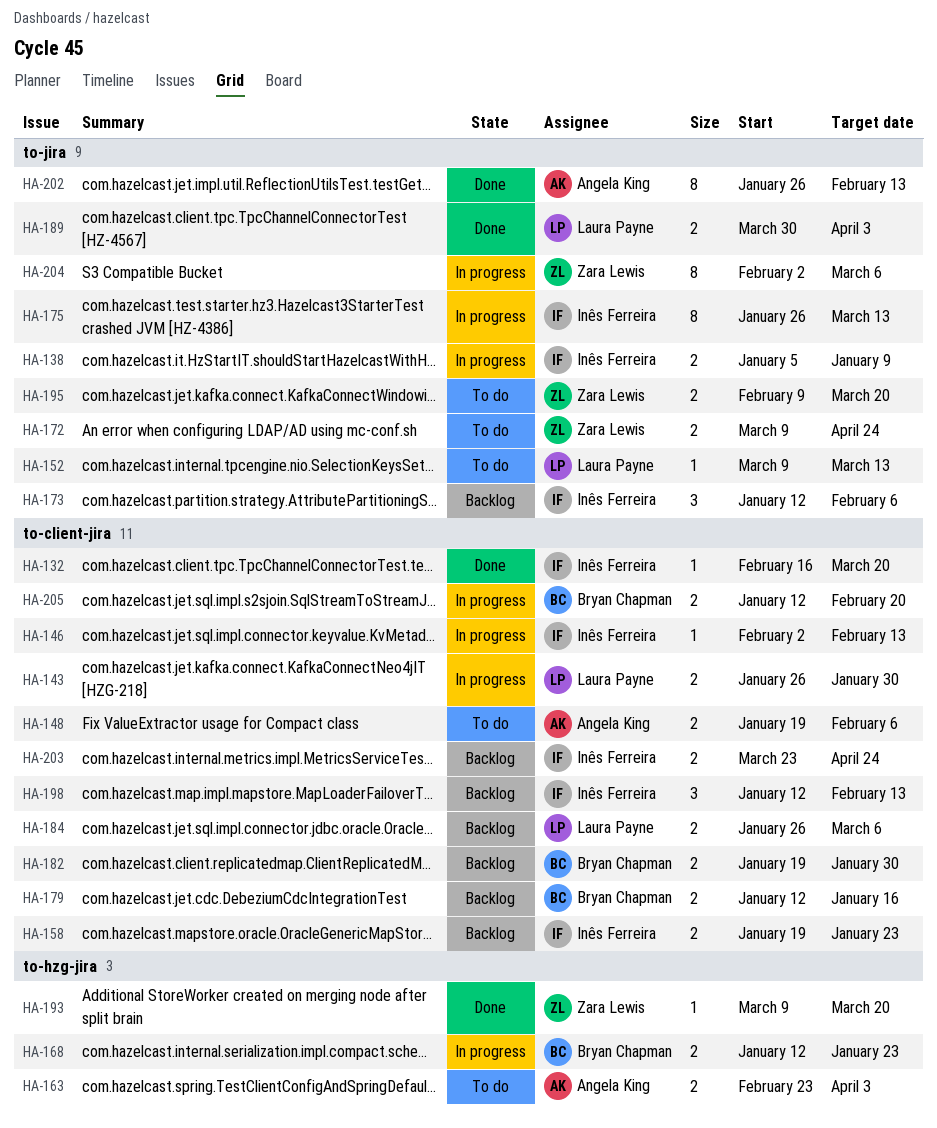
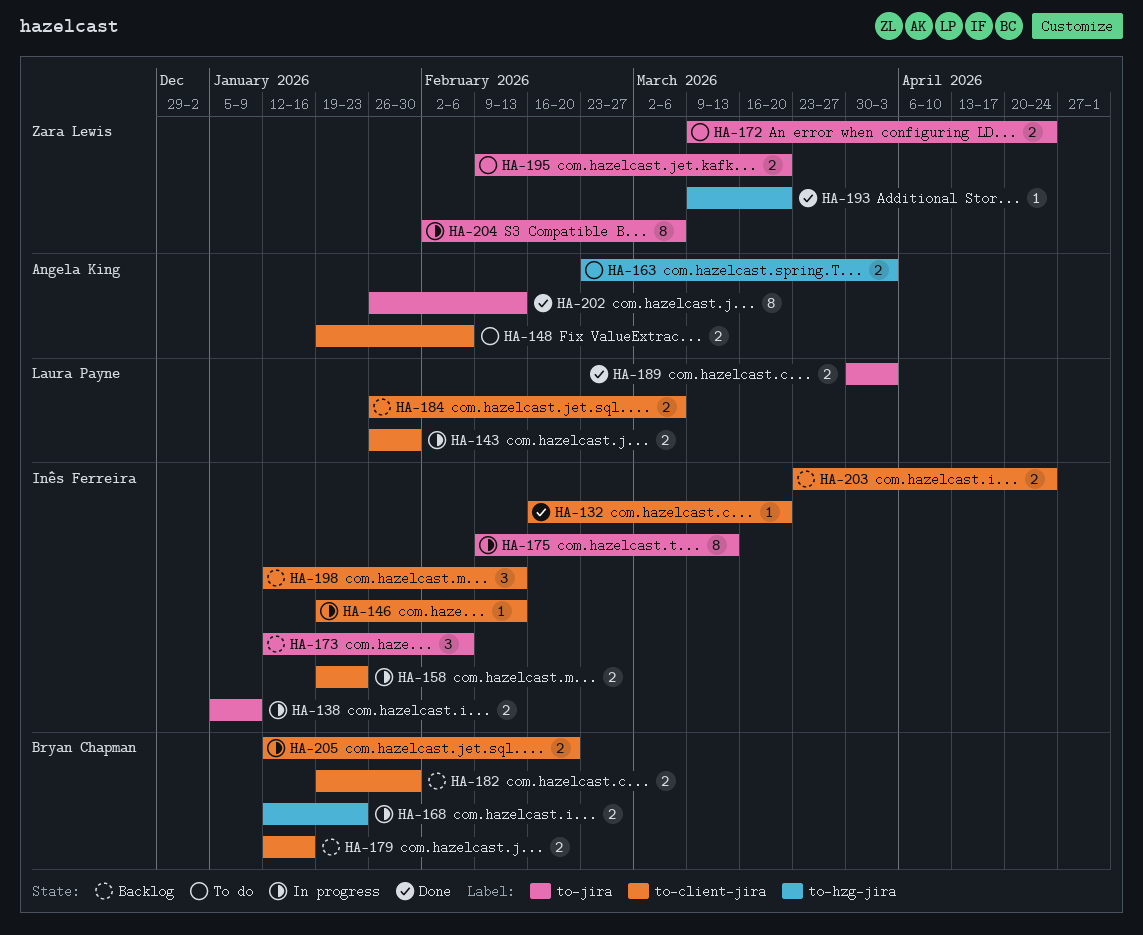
HA-146, start: Feb 2 -> Jan 19
HA-152: present -> none
HA-158, status: Backlog -> In progress
HA-175, start: Jan 26 -> Feb 9

